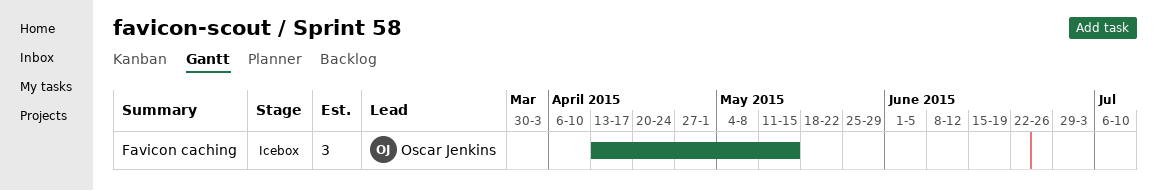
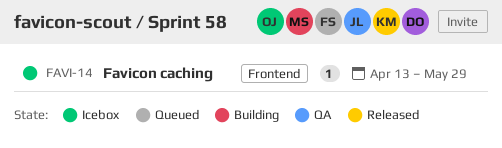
Favicon caching, estimate: 3 -> 1
Favicon caching, due: May 15 -> May 29

